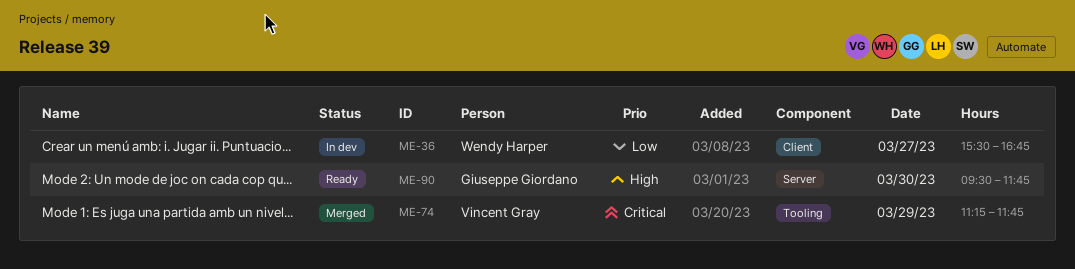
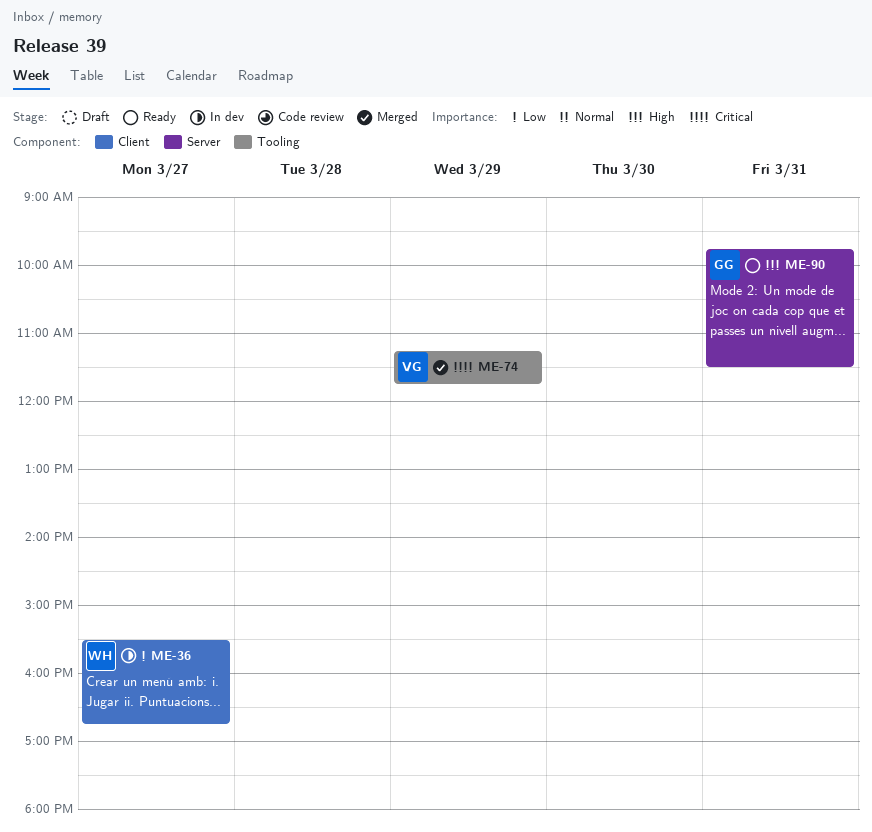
ME-90, day: Mar 30 -> Mar 31
ME-90, begins: 09:30 -> 09:45
ME-90, ends: 11:45 -> 11:30

